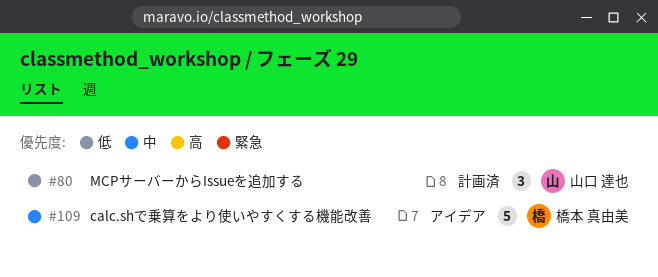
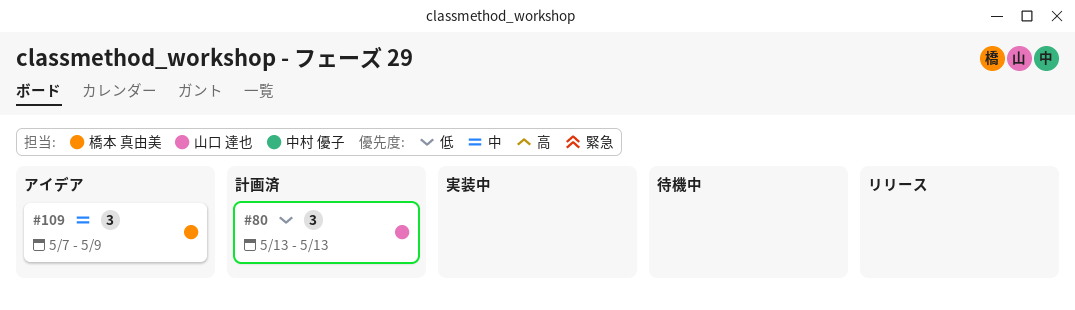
#109, estimate: 5 -> 3

